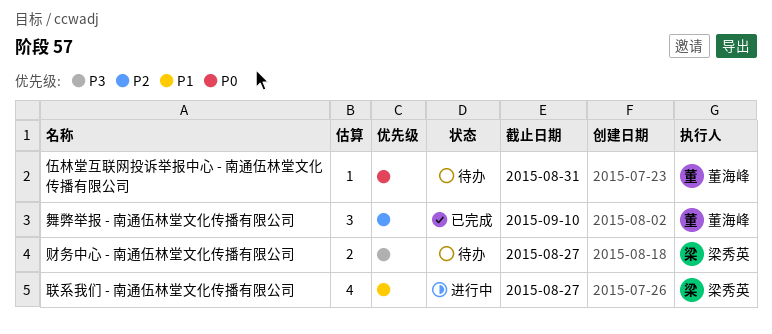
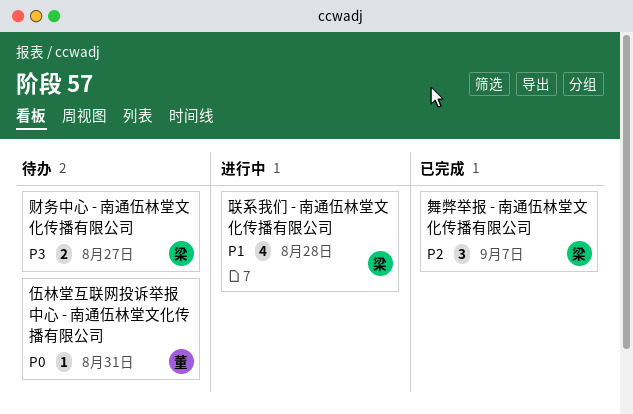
联系我们 - 南通伍林堂文化传播有限公司, due: Aug 27 -> Aug 28
舞弊举报 - 南通伍林堂文化传播有限公司, owner: 董海峰 -> 梁秀英
舞弊举报 - 南通伍林堂文化传播有限公司, due: Sep 10 -> Sep 7

